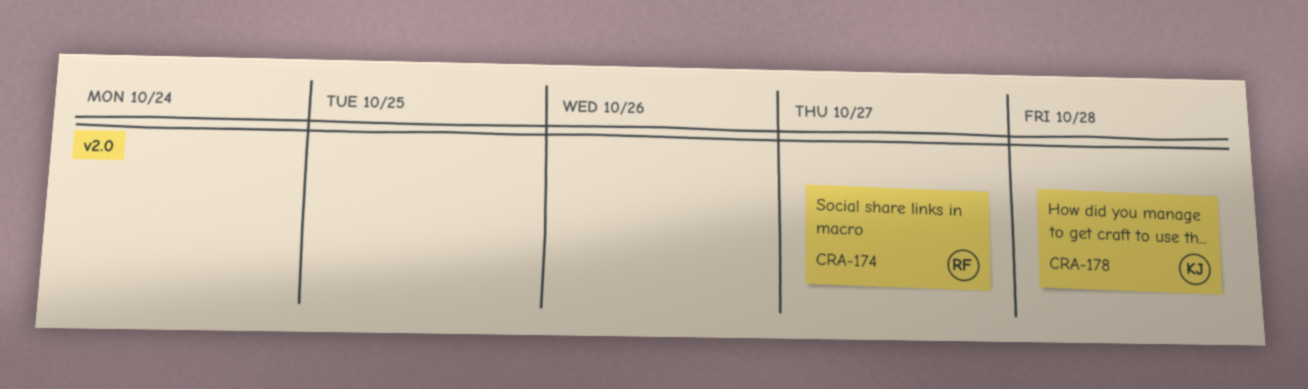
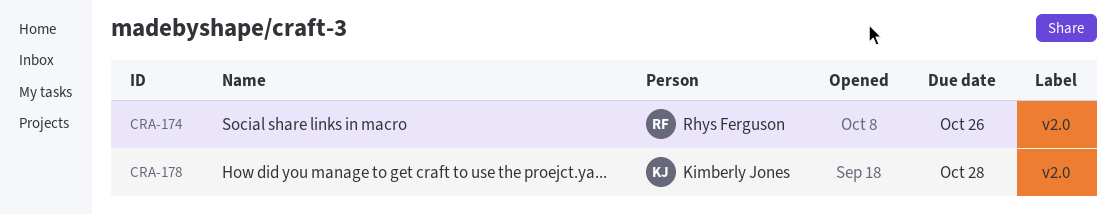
CRA-174, due: Oct 27 -> Oct 26

